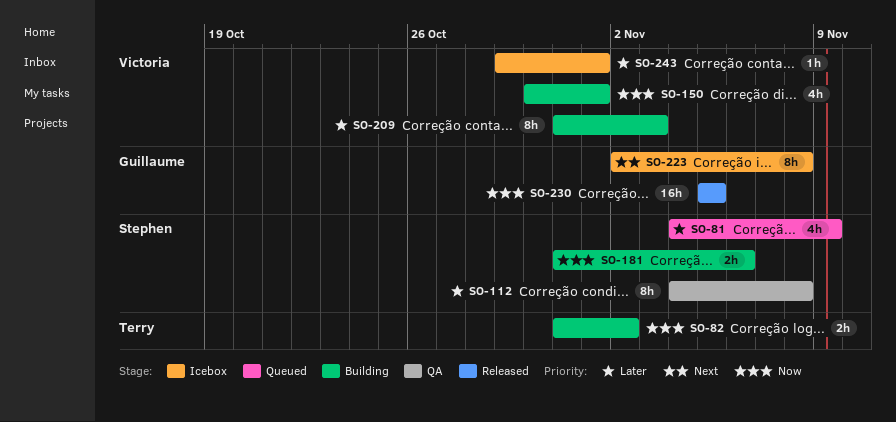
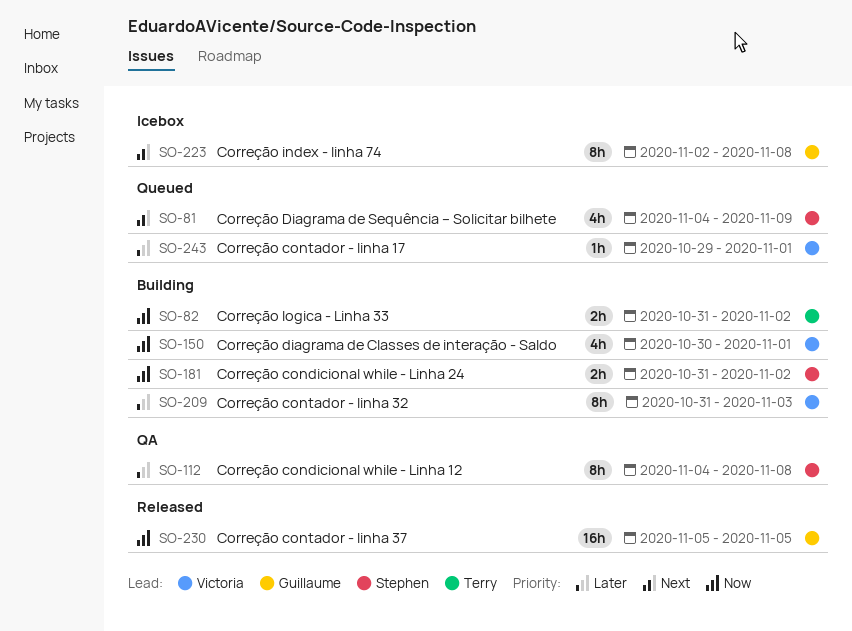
SO-81, priority: Later -> Next
SO-181, due: Nov 6 -> Nov 2
SO-243, status: Icebox -> Queued

